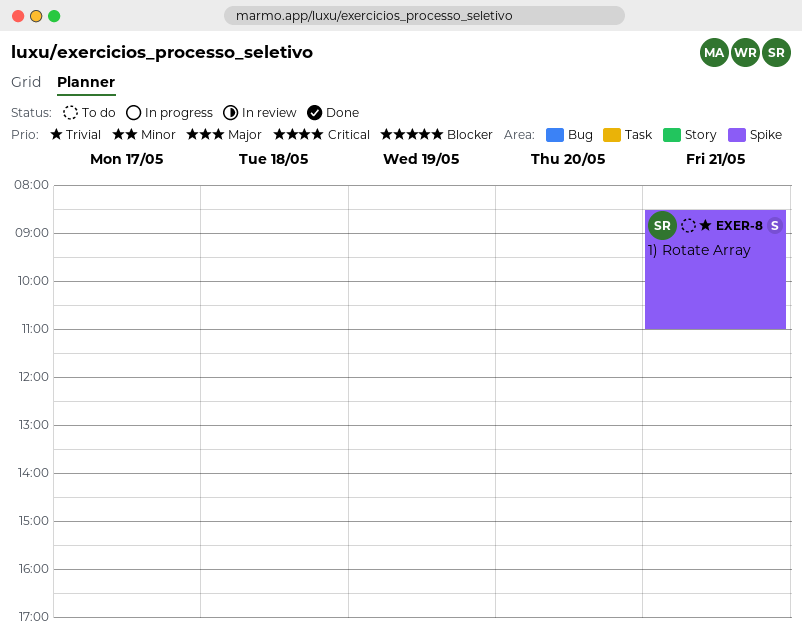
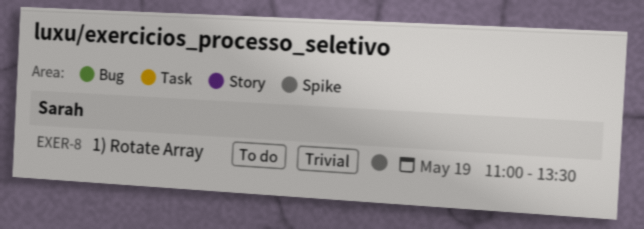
EXER-8, day: May 21 -> May 19
EXER-8, begins: 08:30 -> 11:00
EXER-8, ends: 11:00 -> 13:30

